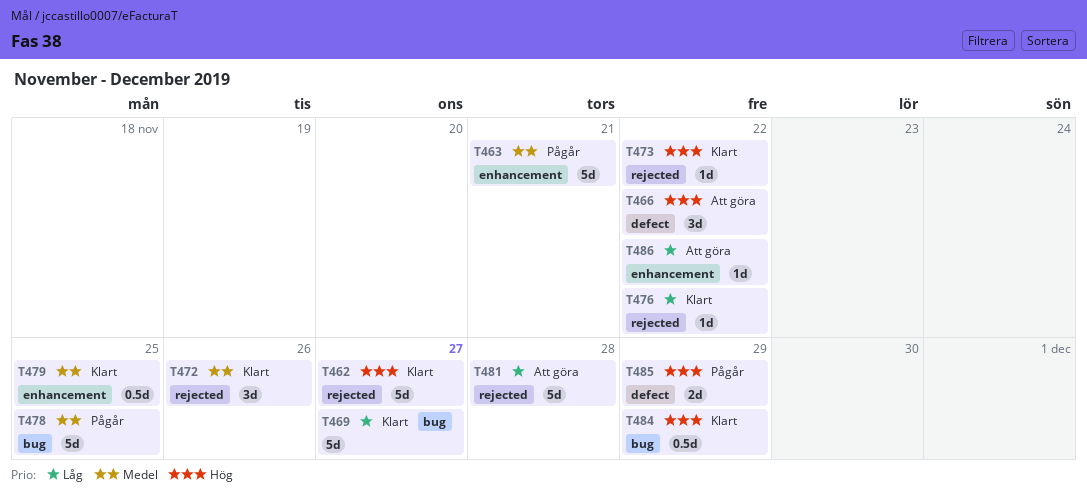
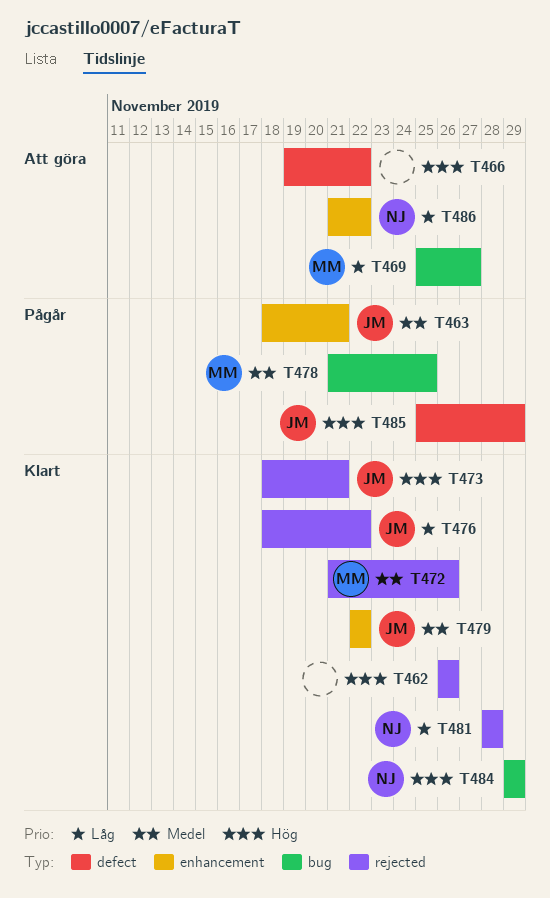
T462, due: Nov 27 -> Nov 26
T469, status: Klart -> Att göra
T473, due: Nov 22 -> Nov 21
T479, due: Nov 25 -> Nov 22
T481, status: Att göra -> Klart

